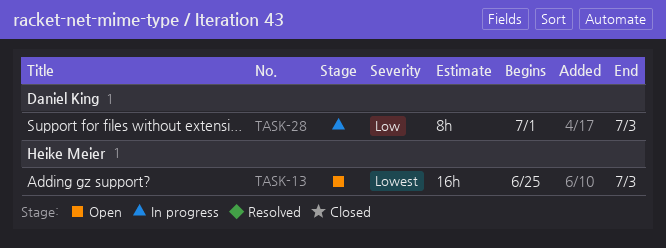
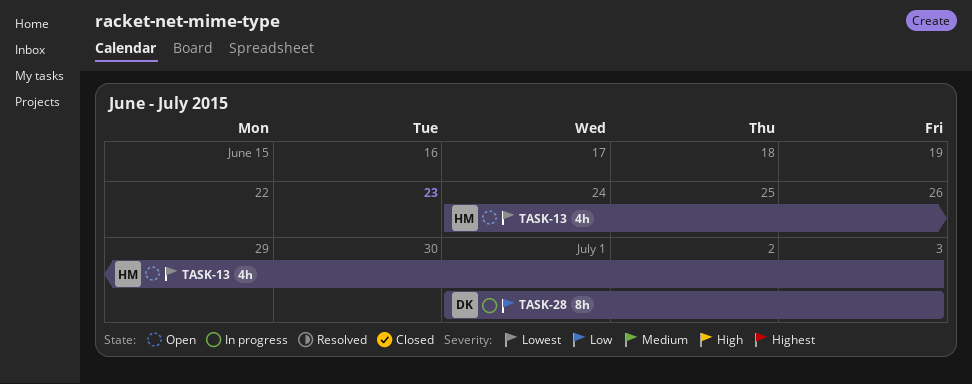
TASK-13, estimate: 16h -> 4h
TASK-13, start: Jun 25 -> Jun 24

